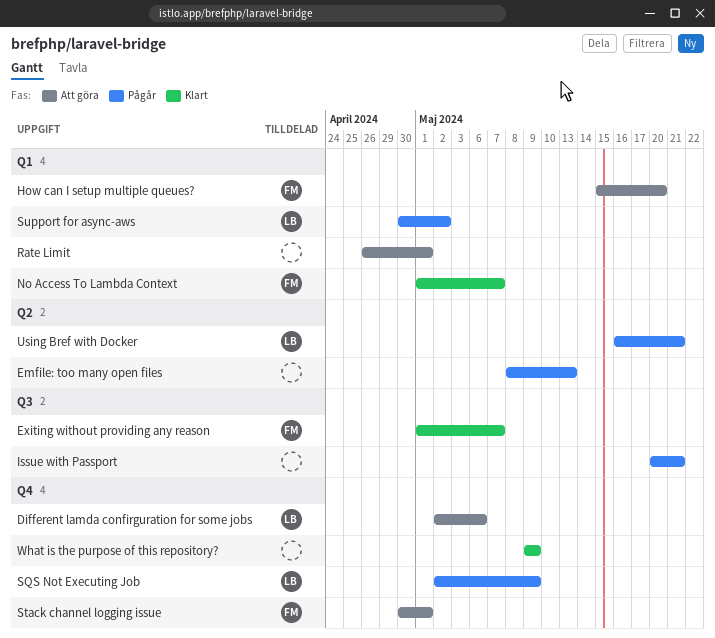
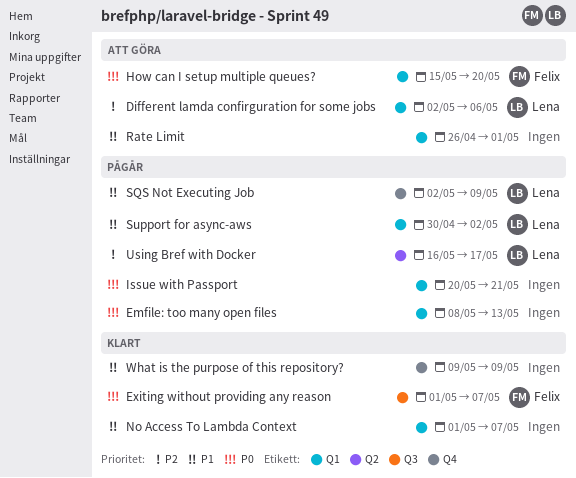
Different lamda confirguration for some jobs, label: Q4 -> Q1
Emfile: too many open files, label: Q2 -> Q1
Issue with Passport, label: Q3 -> Q1
No Access To Lambda Context, owner: Felix -> none
Stack channel logging issue: present -> none
Using Bref with Docker, due: May 21 -> May 17

